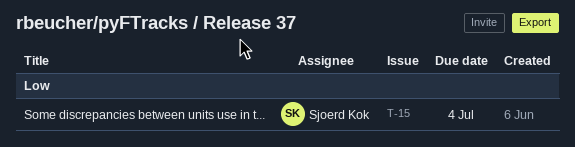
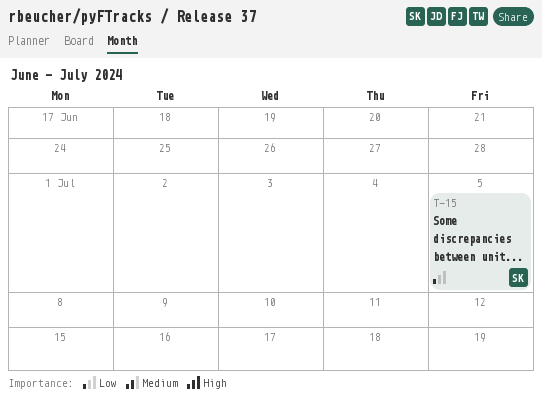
T-15, due: Jul 4 -> Jul 5

